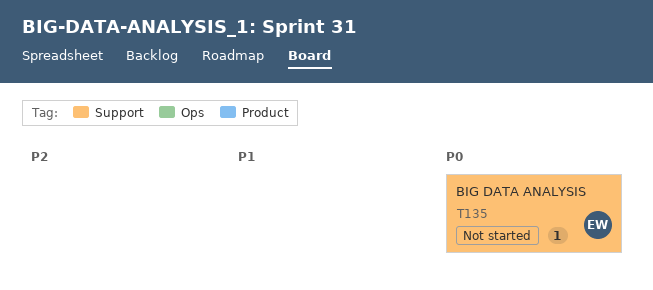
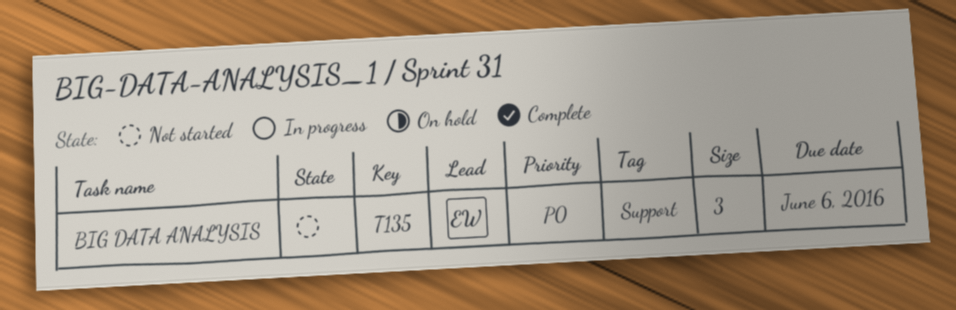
T135, estimate: 1 -> 3

